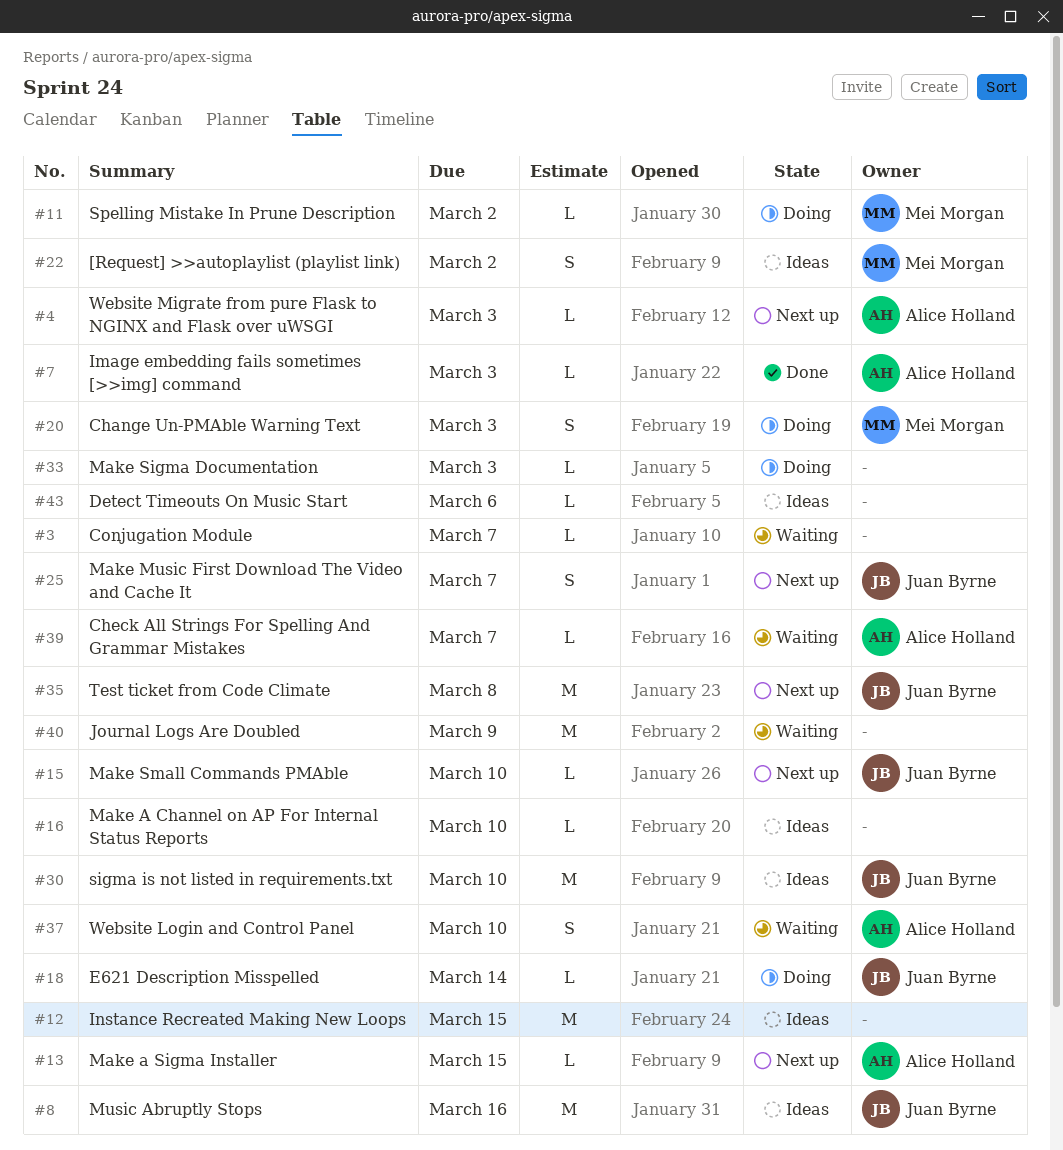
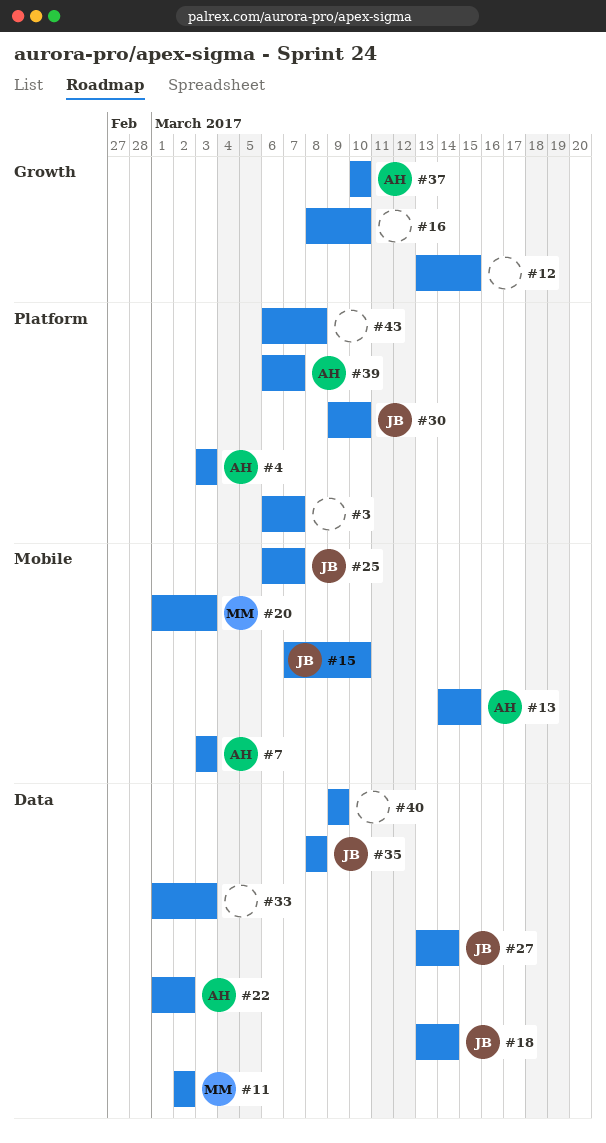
#8: present -> none
#22, owner: Mei Morgan -> Alice Holland
#27: none -> present
#43, due: Mar 6 -> Mar 8

